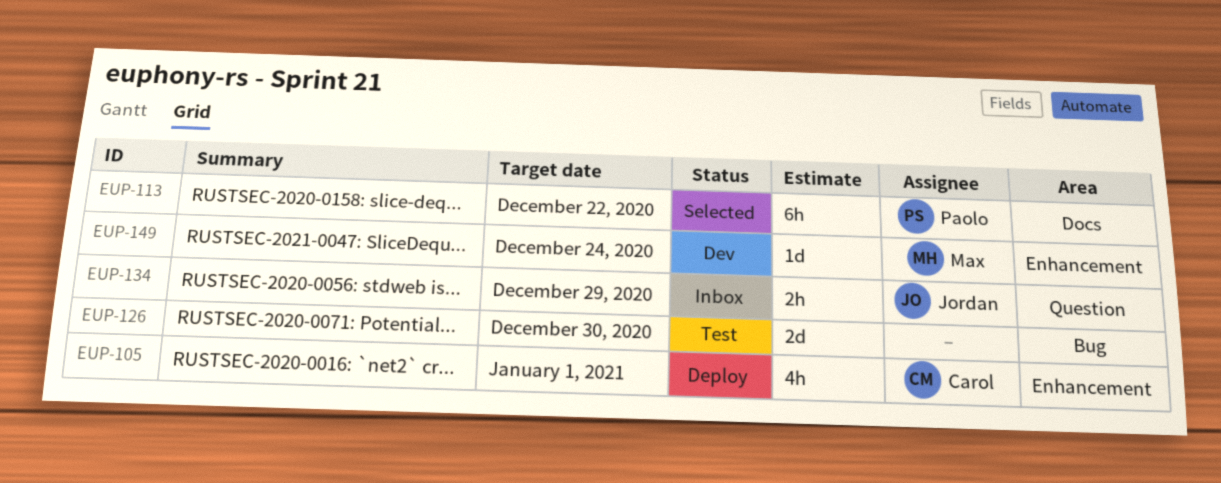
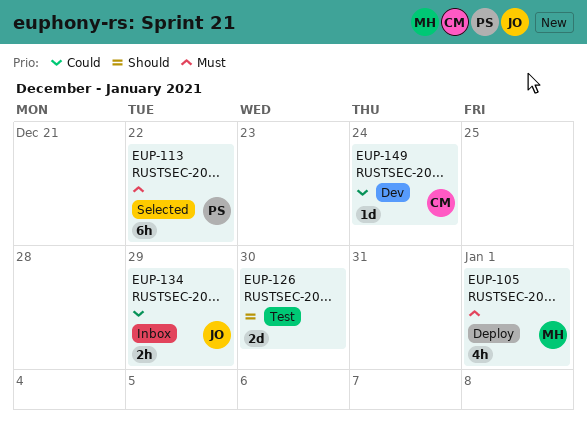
EUP-105, owner: Carol -> Max
EUP-149, owner: Max -> Carol

